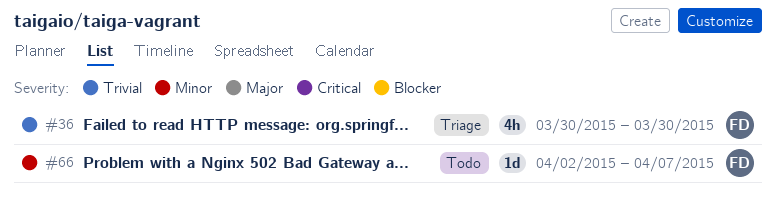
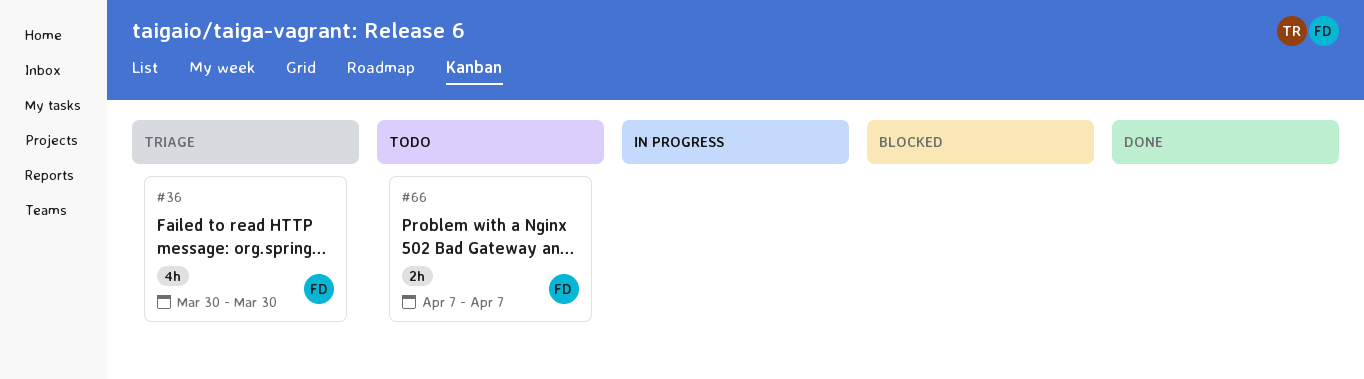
#66, estimate: 1d -> 2h
#66, start: Apr 2 -> Apr 7

